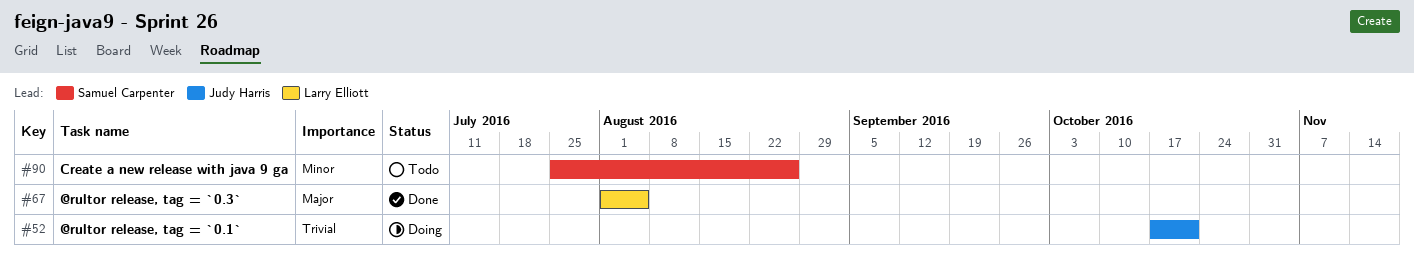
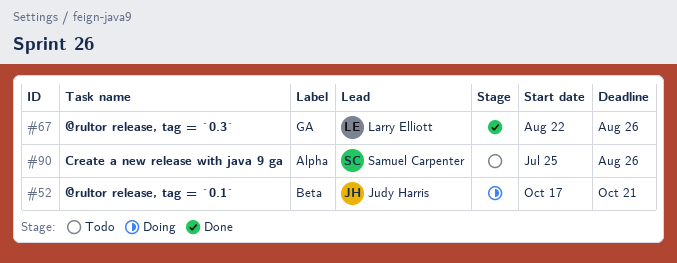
#67, start: Aug 1 -> Aug 22
#67, due: Aug 5 -> Aug 26

